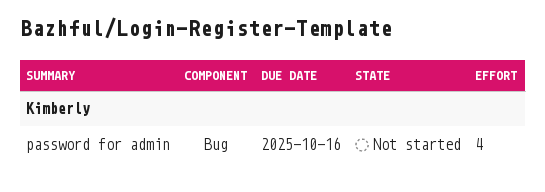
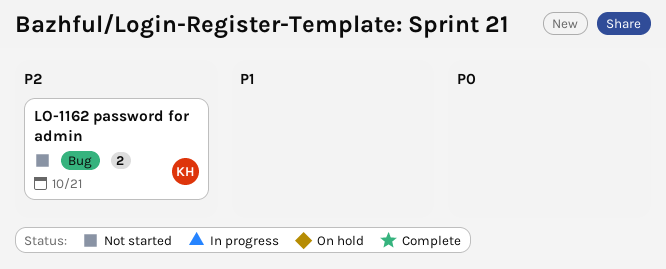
password for admin, estimate: 4 -> 2
password for admin, due: Oct 16 -> Oct 21

